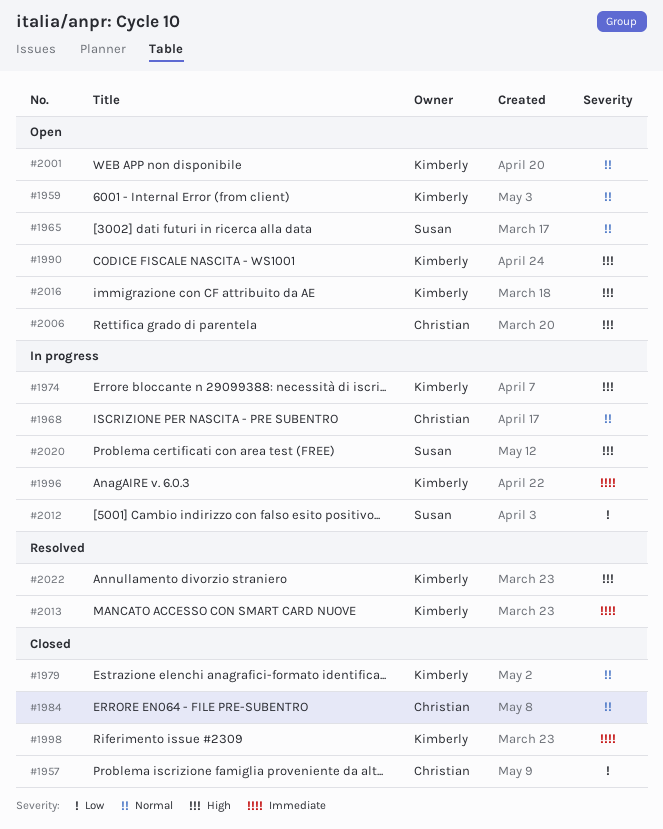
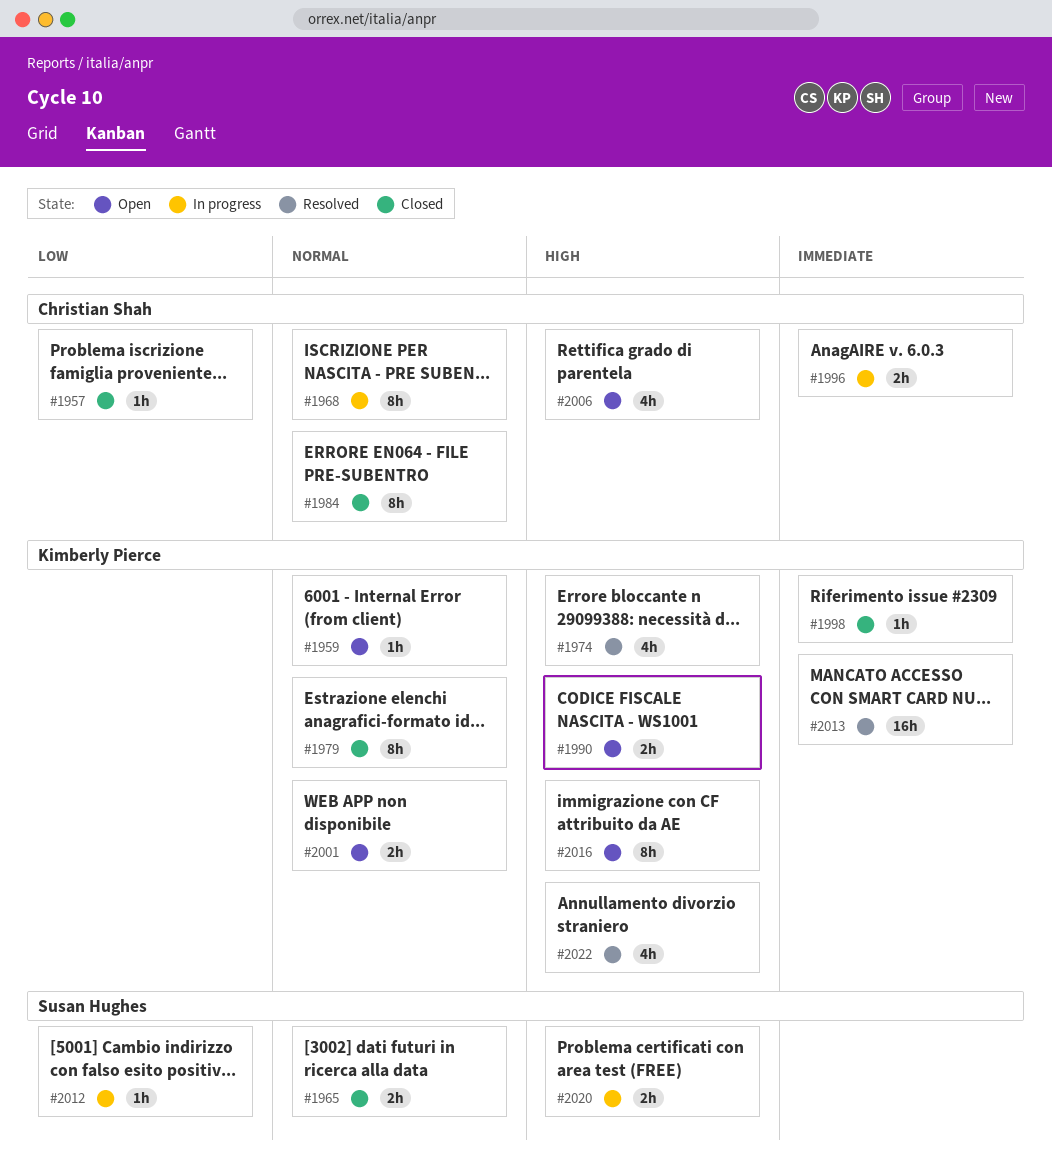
#1965, status: Open -> Closed
#1974, status: In progress -> Resolved
#1996, owner: Kimberly Pierce -> Christian Shah

